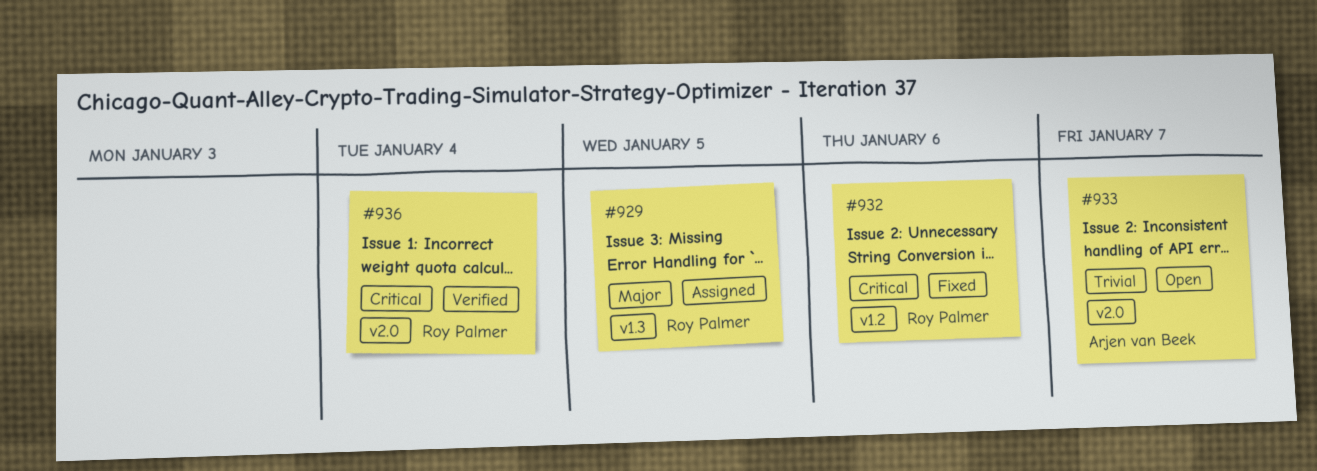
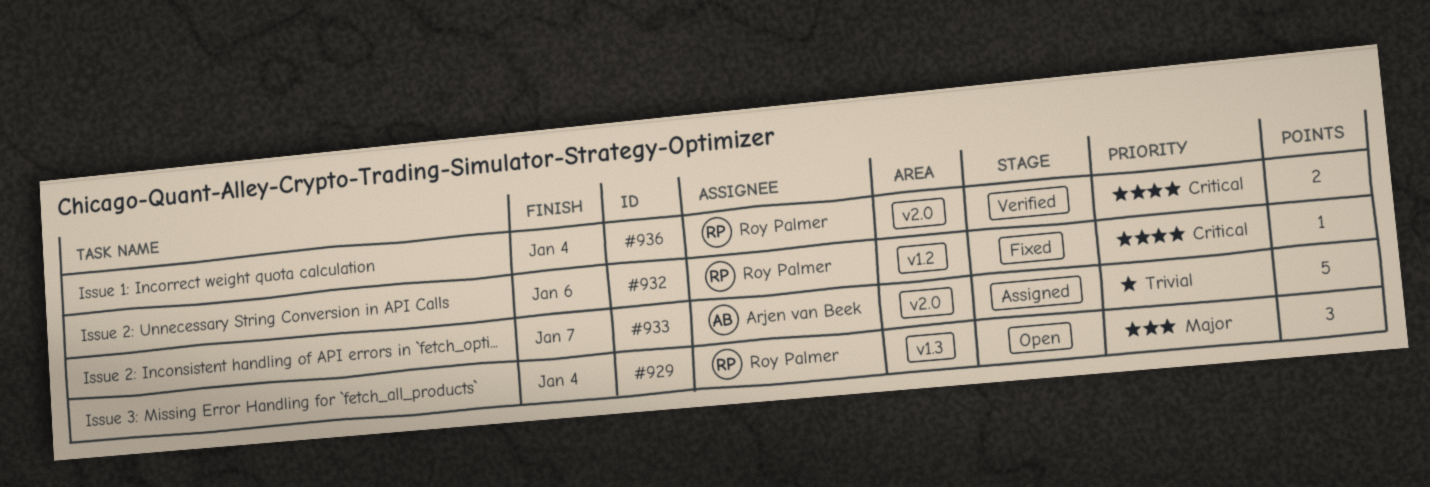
#929, status: Assigned -> Open
#929, due: Jan 5 -> Jan 4
#933, status: Open -> Assigned

